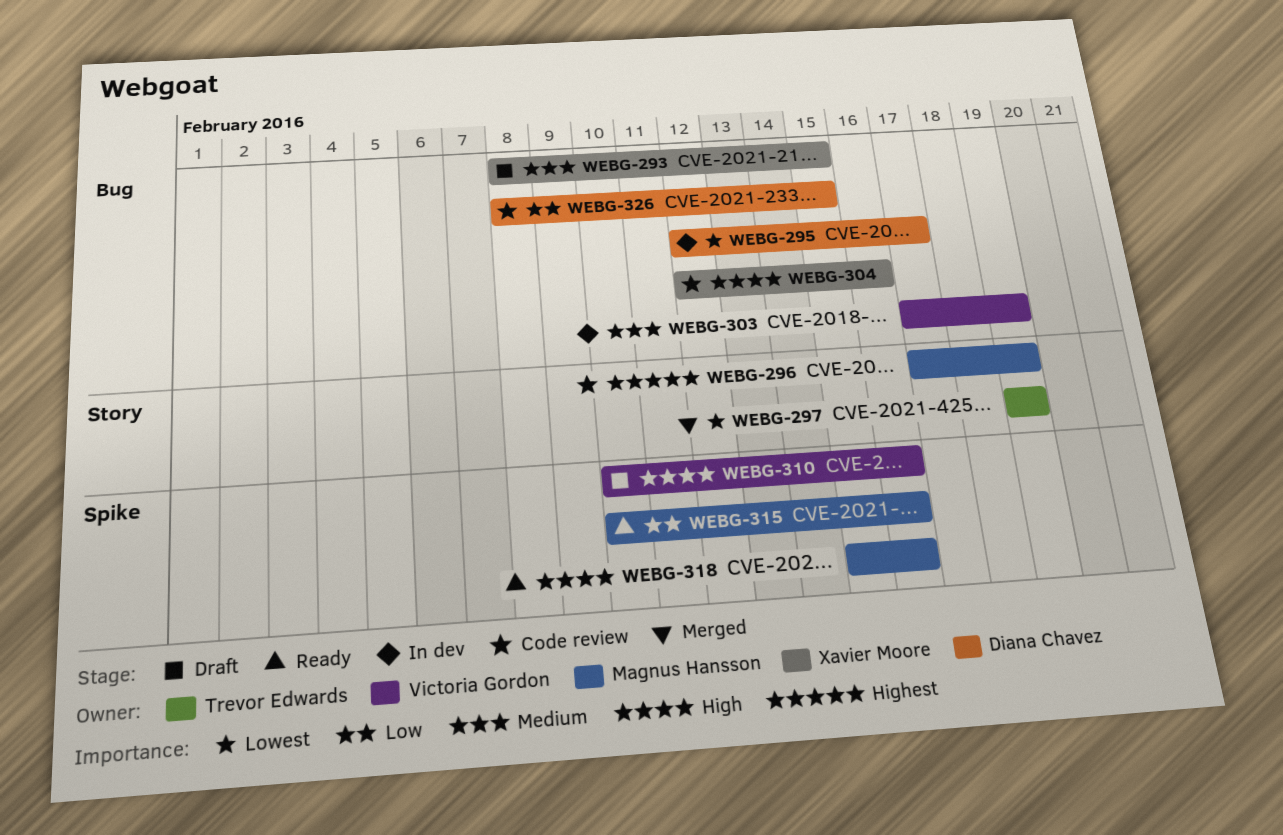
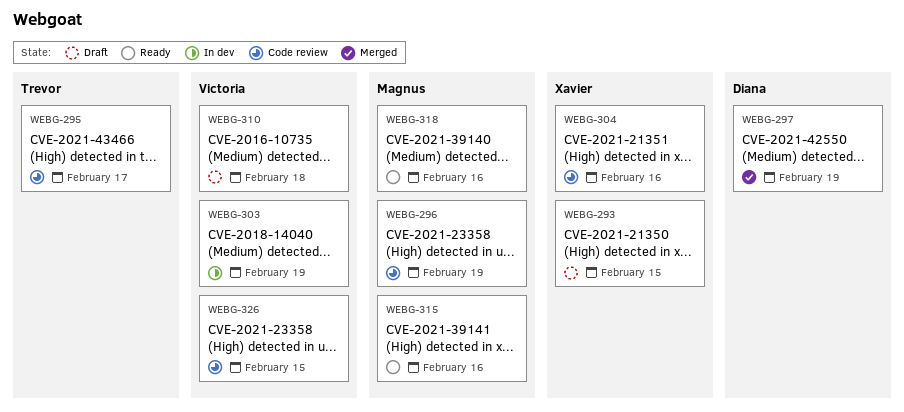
WEBG-295, status: In dev -> Code review
WEBG-295, owner: Diana Chavez -> Trevor Edwards
WEBG-297, owner: Trevor Edwards -> Diana Chavez
WEBG-310, due: Feb 16 -> Feb 18
WEBG-326, owner: Diana Chavez -> Victoria Gordon

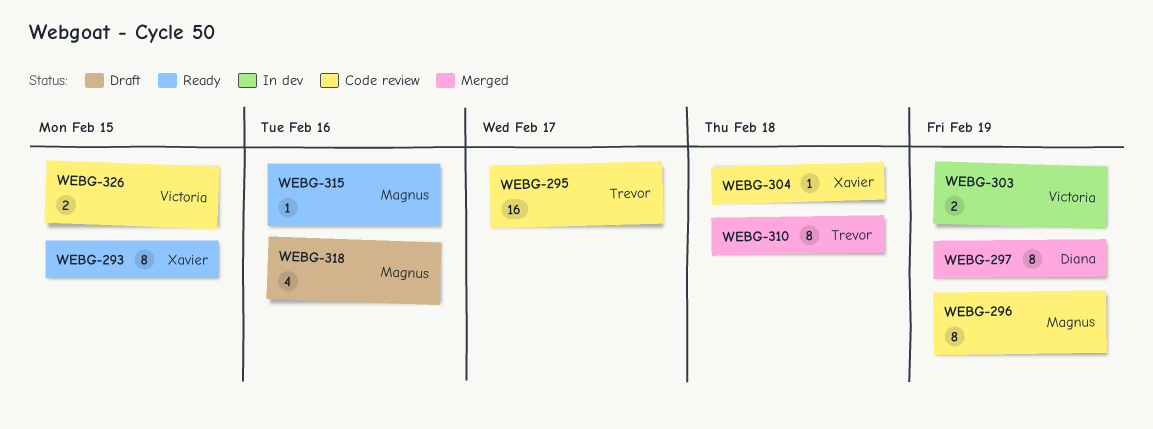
WEBG-293, status: Draft -> Ready
WEBG-304, due: Feb 16 -> Feb 18
WEBG-310, status: Draft -> Merged
WEBG-310, owner: Victoria -> Trevor
WEBG-318, status: Ready -> Draft

